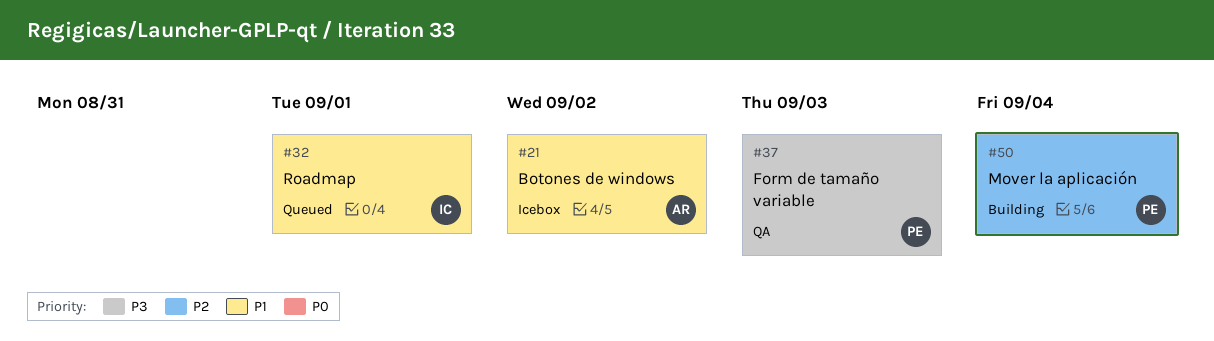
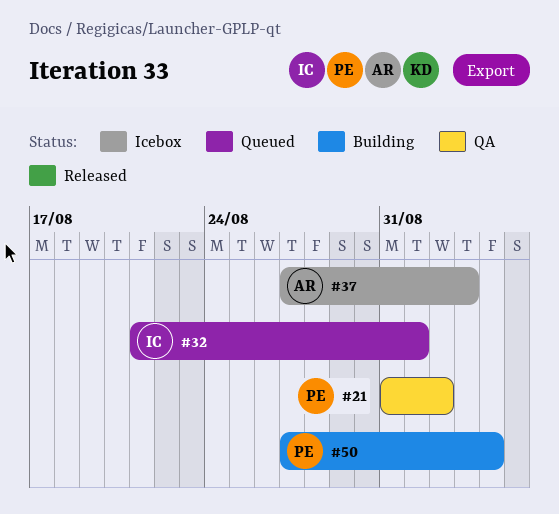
#21, status: Icebox -> QA
#21, owner: AR -> PE
#37, status: QA -> Icebox
#37, owner: PE -> AR

